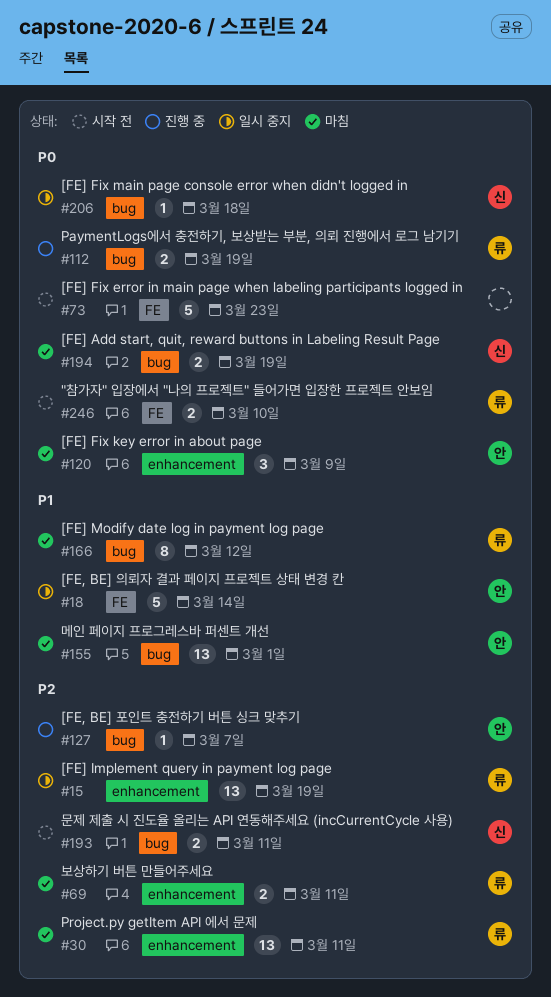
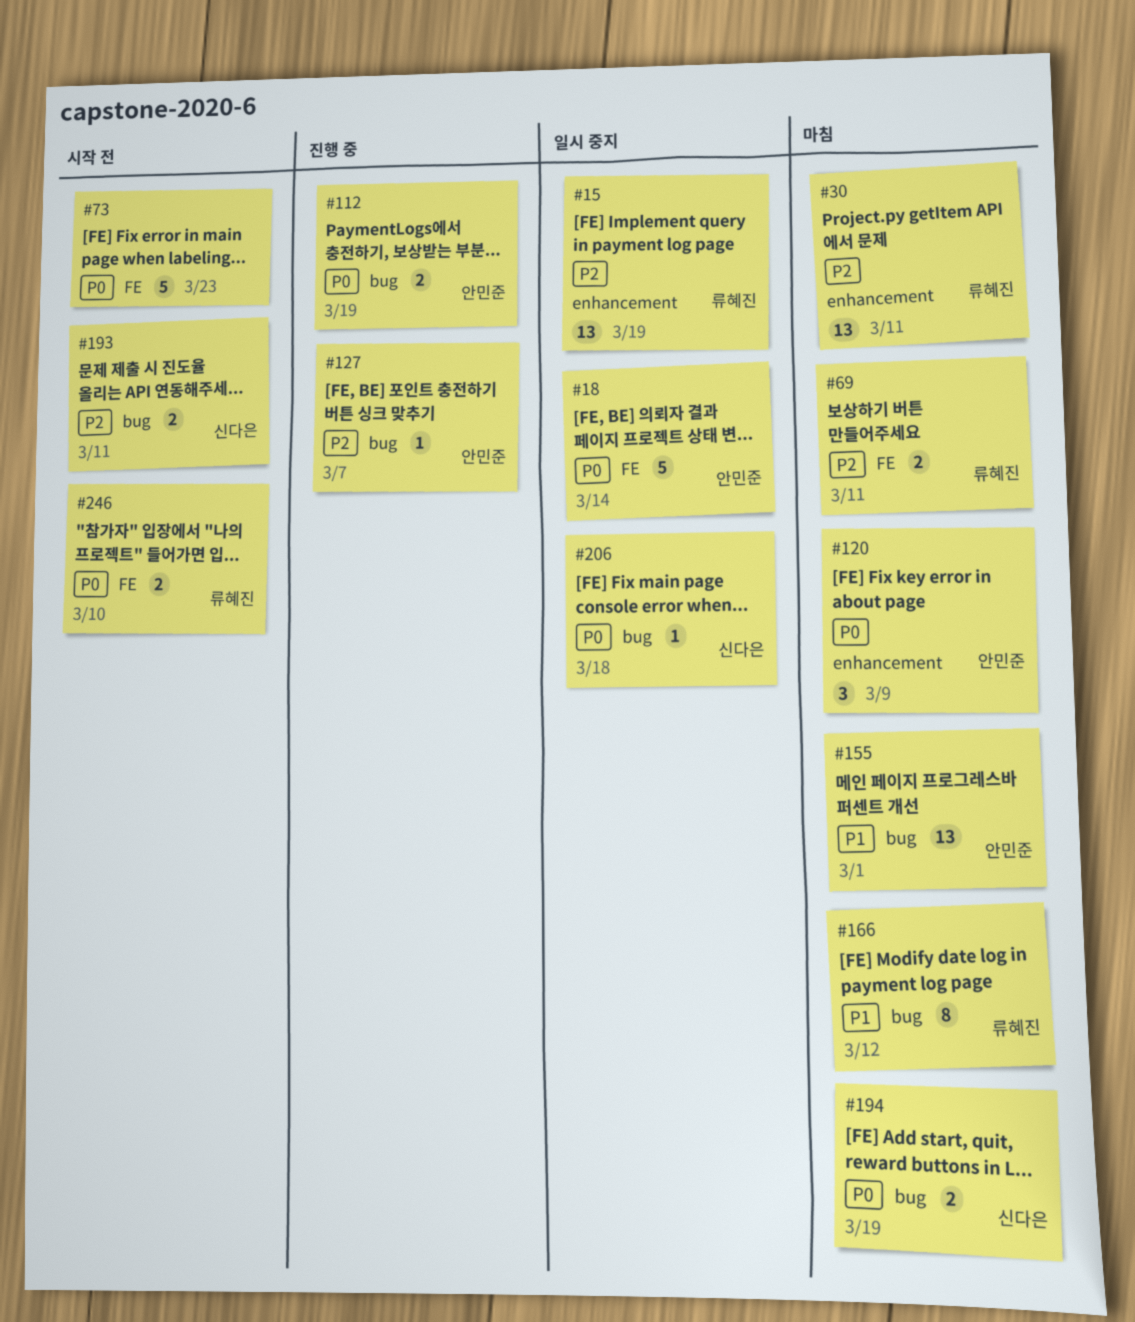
#18, priority: P1 -> P0
#69, label: enhancement -> FE
#112, owner: 류혜진 -> 안민준

